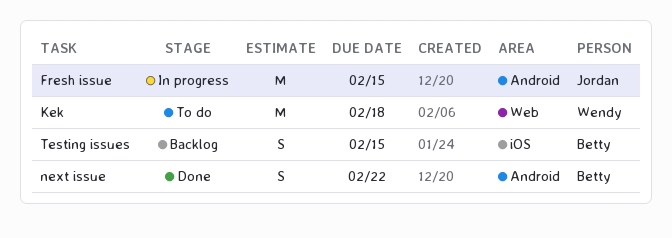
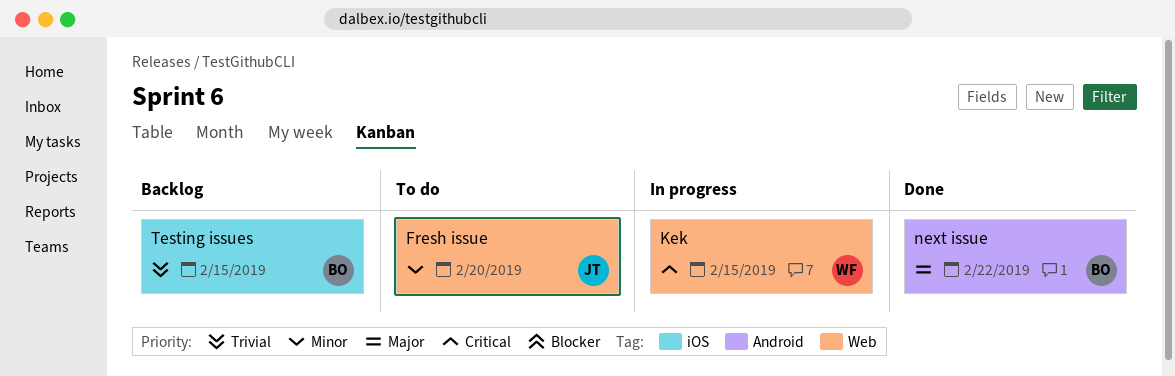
Fresh issue, status: In progress -> To do
Fresh issue, label: Android -> Web
Fresh issue, due: Feb 15 -> Feb 20
Kek, status: To do -> In progress
Kek, due: Feb 18 -> Feb 15

